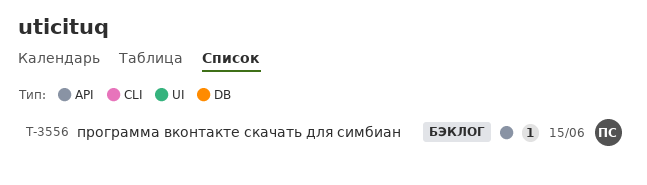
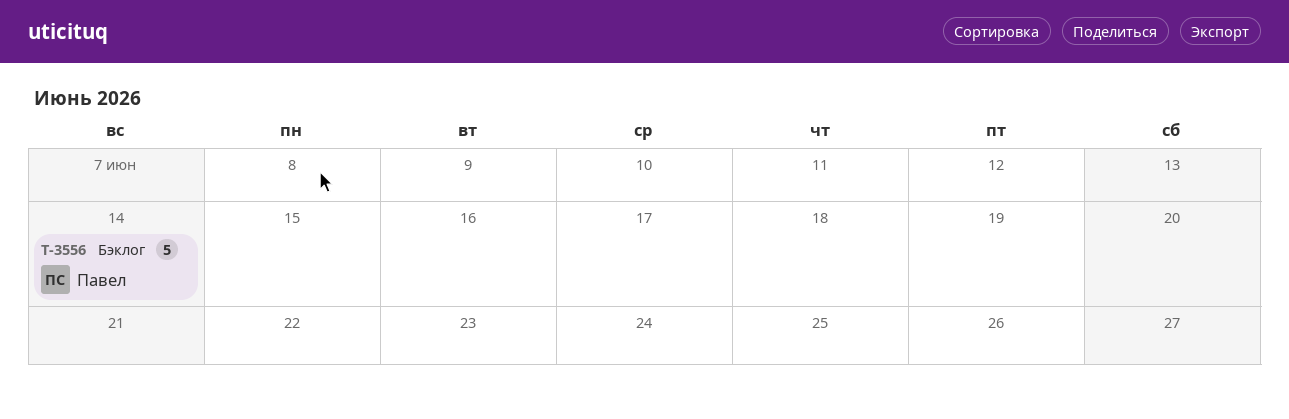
T-3556, estimate: 1 -> 5
T-3556, due: Jun 15 -> Jun 14

